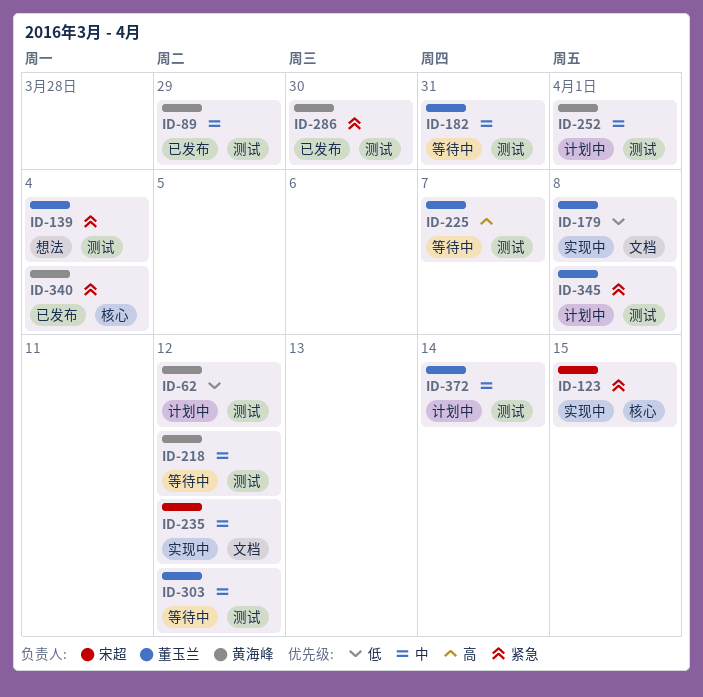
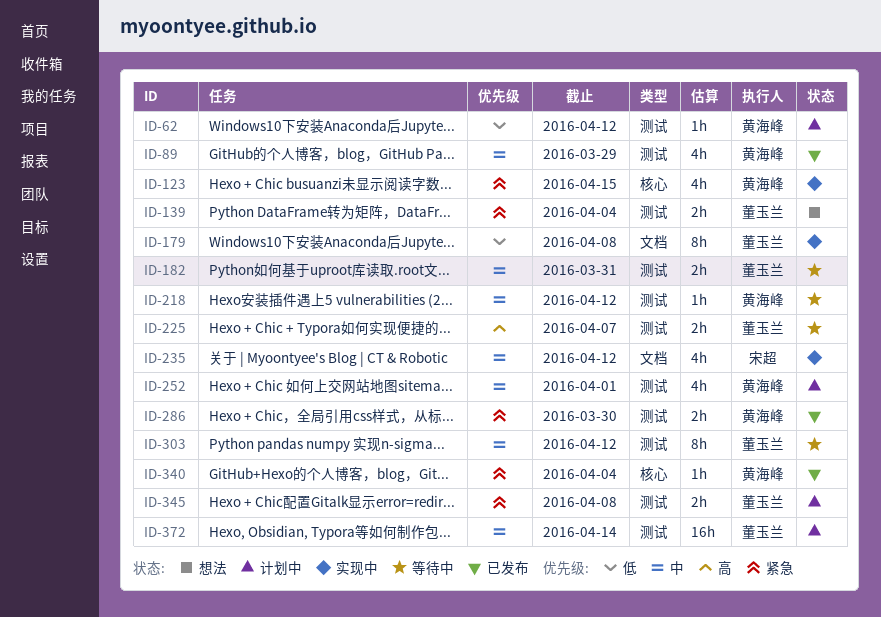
ID-123, owner: 宋超 -> 黄海峰

